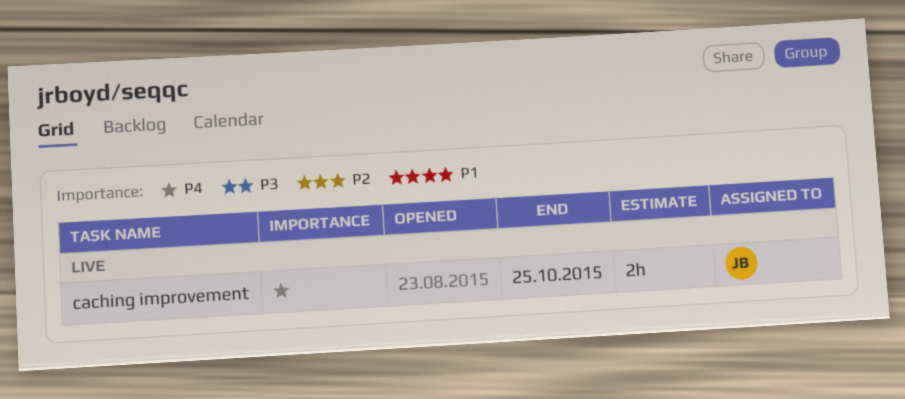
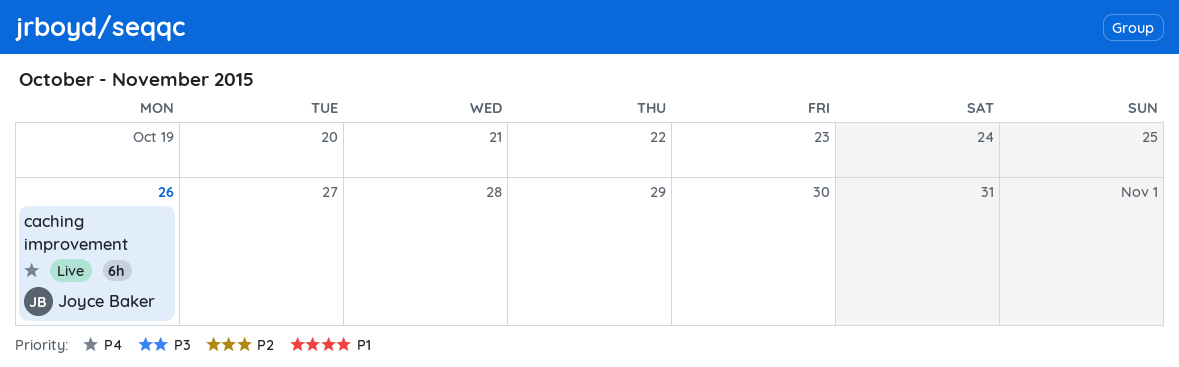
caching improvement, estimate: 2h -> 6h
caching improvement, due: Oct 25 -> Oct 26

